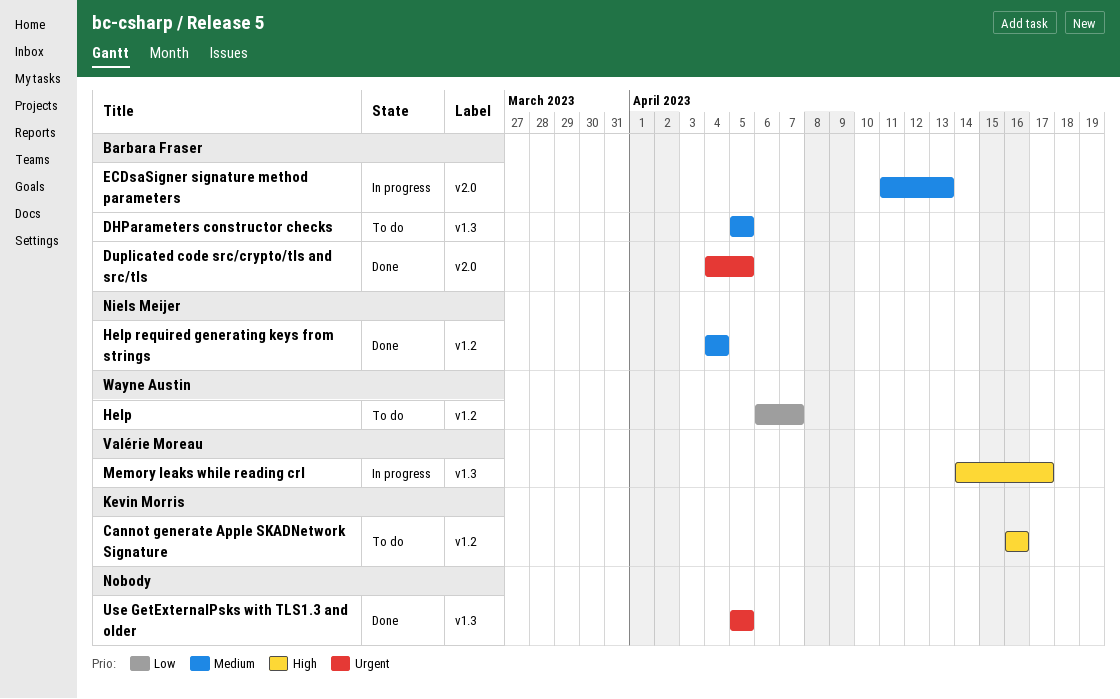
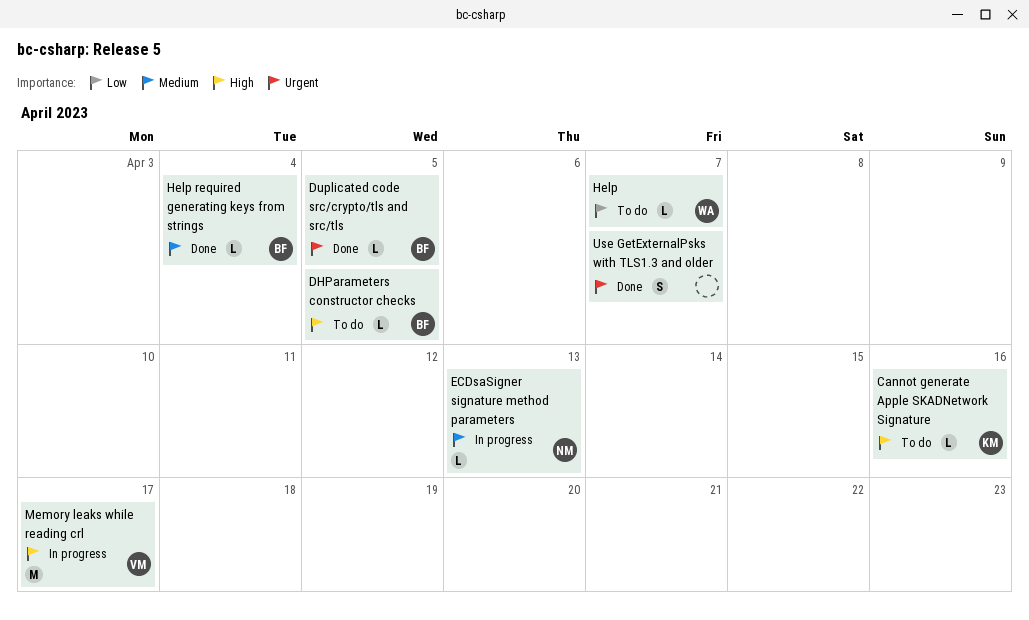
DHParameters constructor checks, priority: Medium -> High
ECDsaSigner signature method parameters, owner: Barbara Fraser -> Niels Meijer
Help required generating keys from strings, owner: Niels Meijer -> Barbara Fraser
Use GetExternalPsks with TLS1.3 and older, due: Apr 5 -> Apr 7

